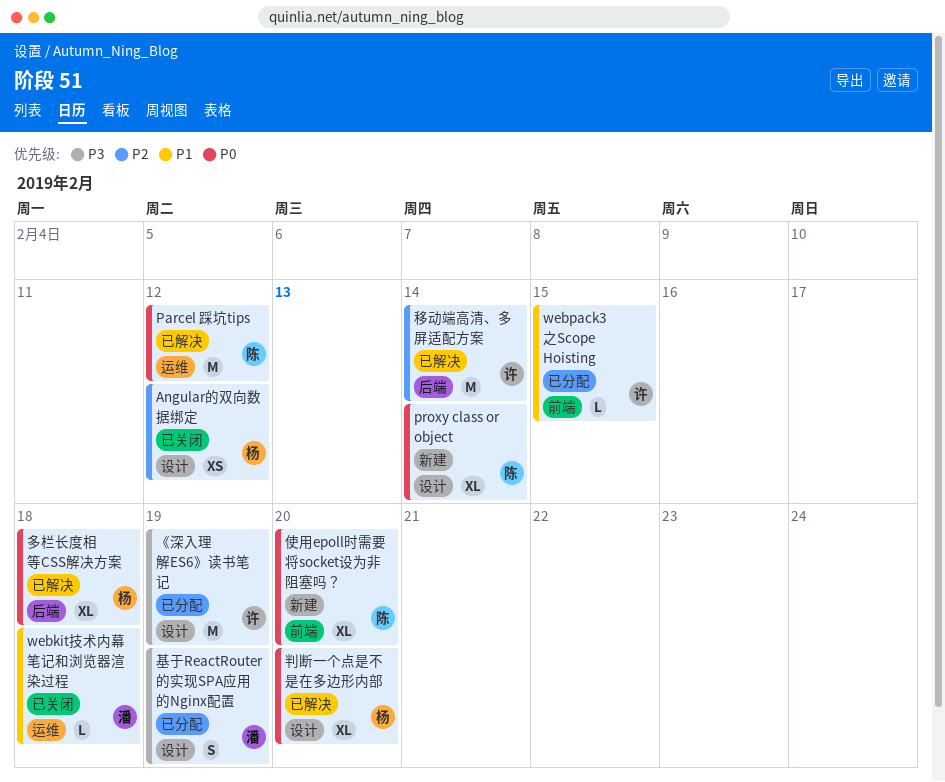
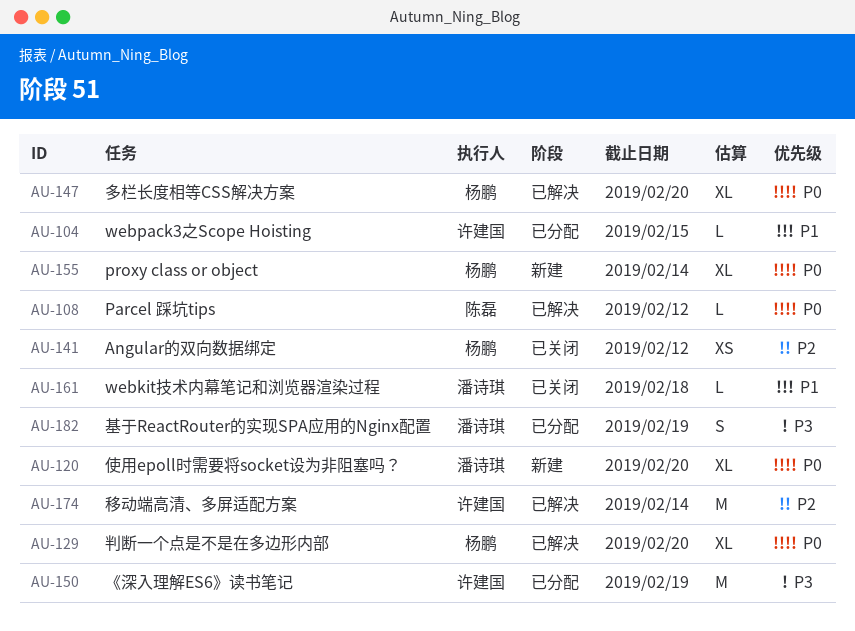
Parcel 踩坑tips, estimate: M -> L
proxy class or object, owner: 陈磊 -> 杨鹏
使用epoll时需要将socket设为非阻塞吗？, owner: 陈磊 -> 潘诗琪
多栏长度相等CSS解决方案, due: Feb 18 -> Feb 20

